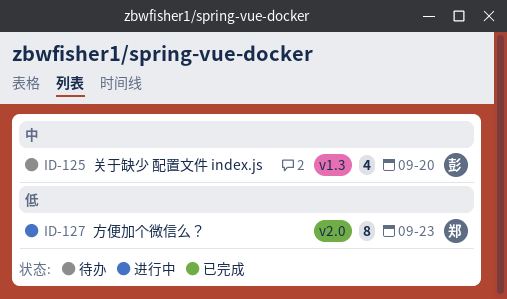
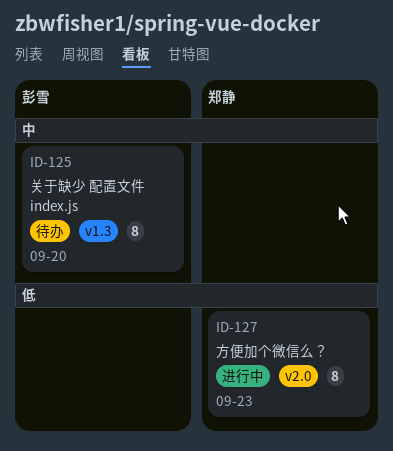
ID-125, estimate: 4 -> 8

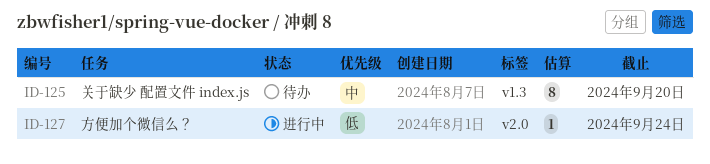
ID-127, estimate: 8 -> 1
ID-127, due: Sep 23 -> Sep 24

